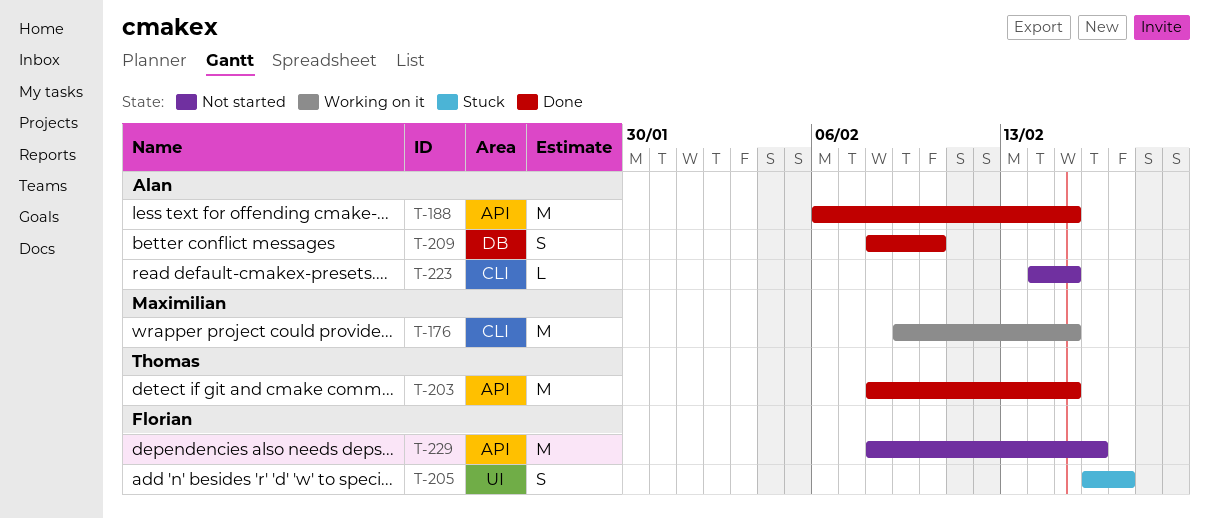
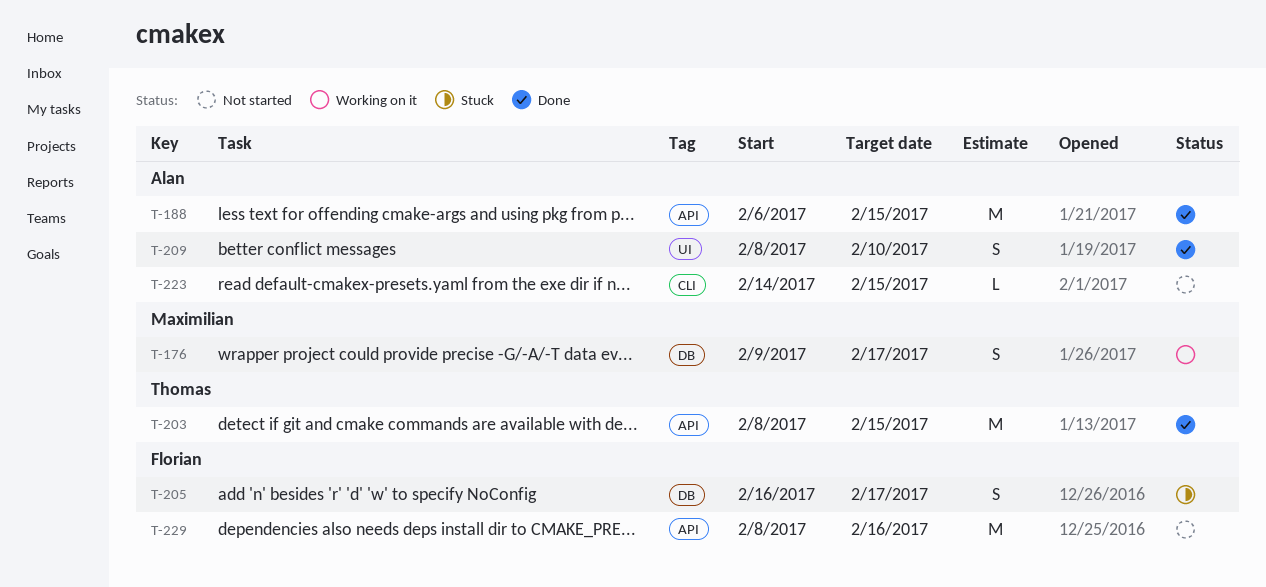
T-176, label: CLI -> DB
T-176, estimate: M -> S
T-176, due: Feb 15 -> Feb 17
T-205, label: UI -> DB
T-209, label: DB -> UI

